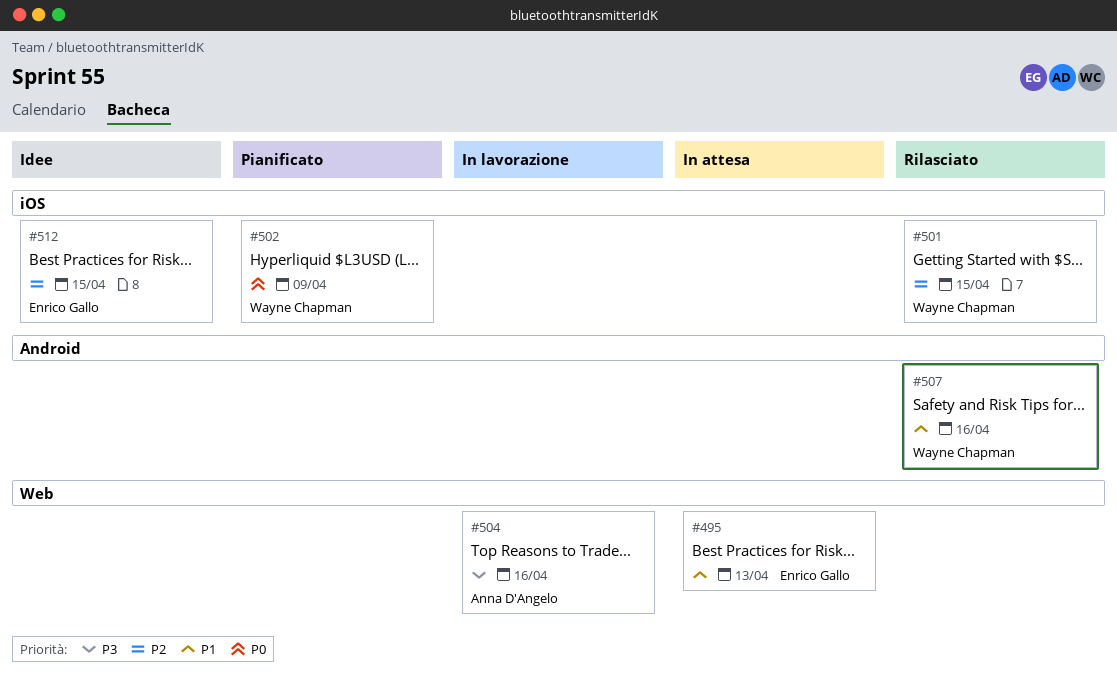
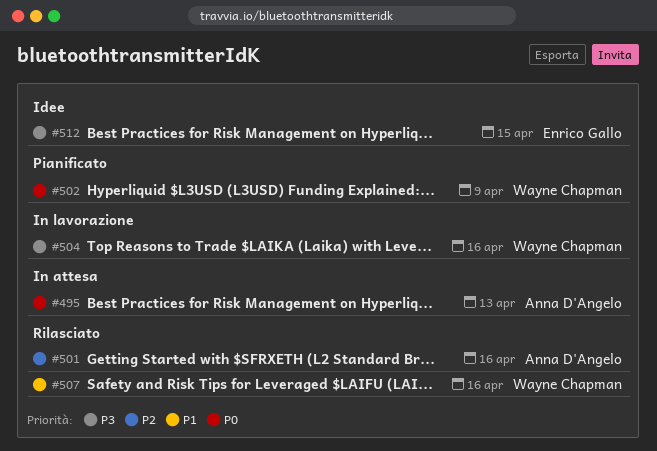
#495, owner: Enrico Gallo -> Anna D'Angelo
#495, priority: P1 -> P0
#501, owner: Wayne Chapman -> Anna D'Angelo
#501, due: Apr 15 -> Apr 16
#504, owner: Anna D'Angelo -> Wayne Chapman
#512, priority: P2 -> P3

